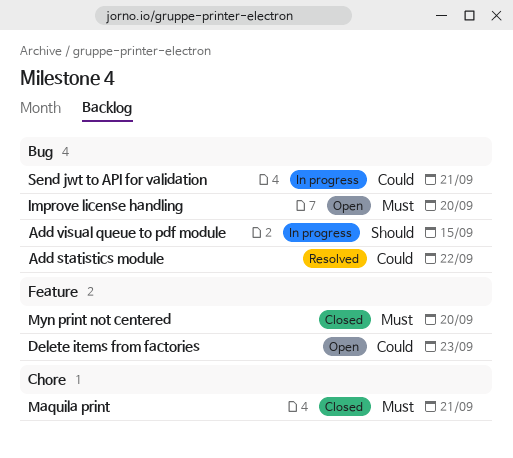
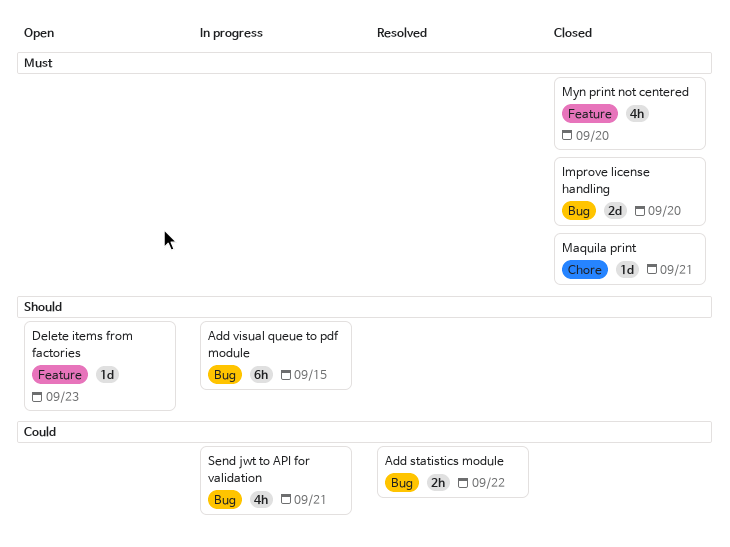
Delete items from factories, priority: Could -> Should
Improve license handling, status: Open -> Closed

